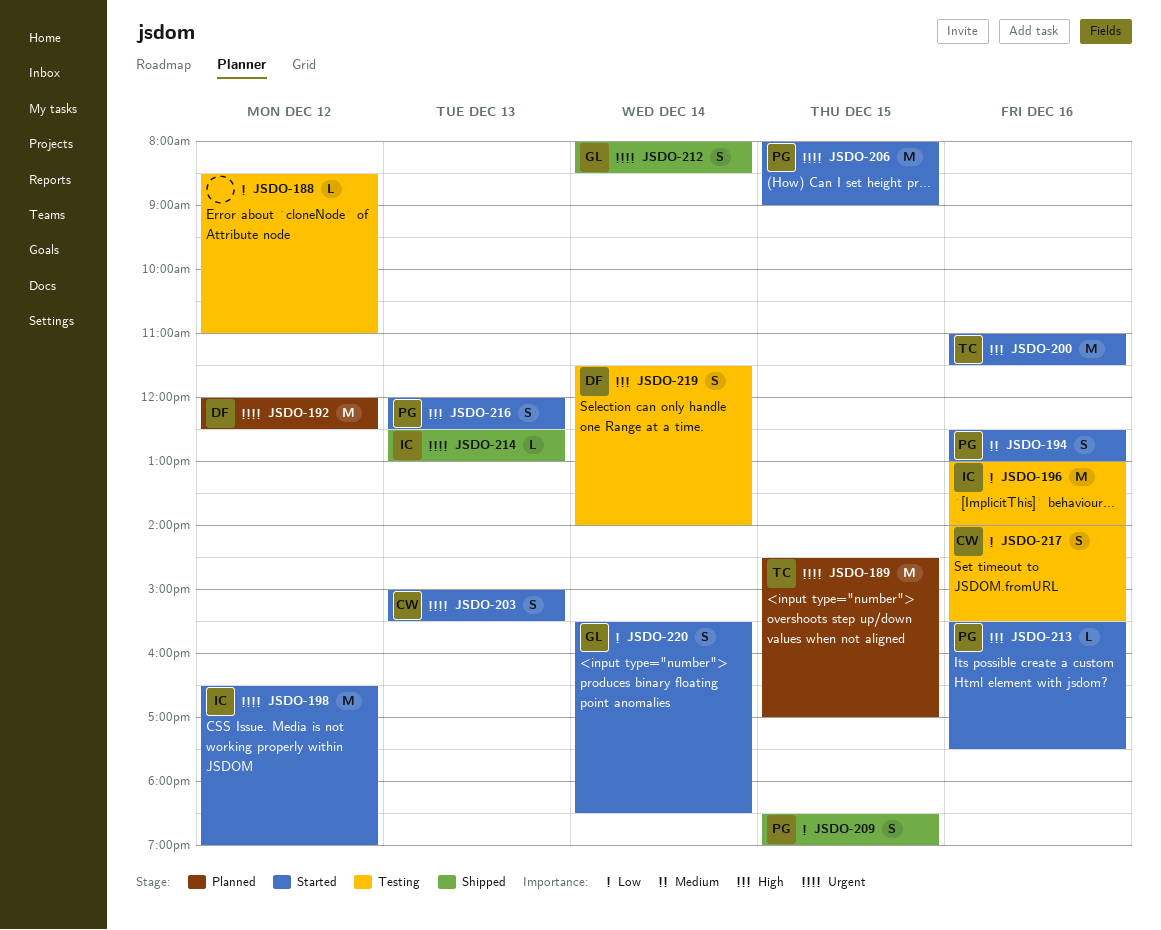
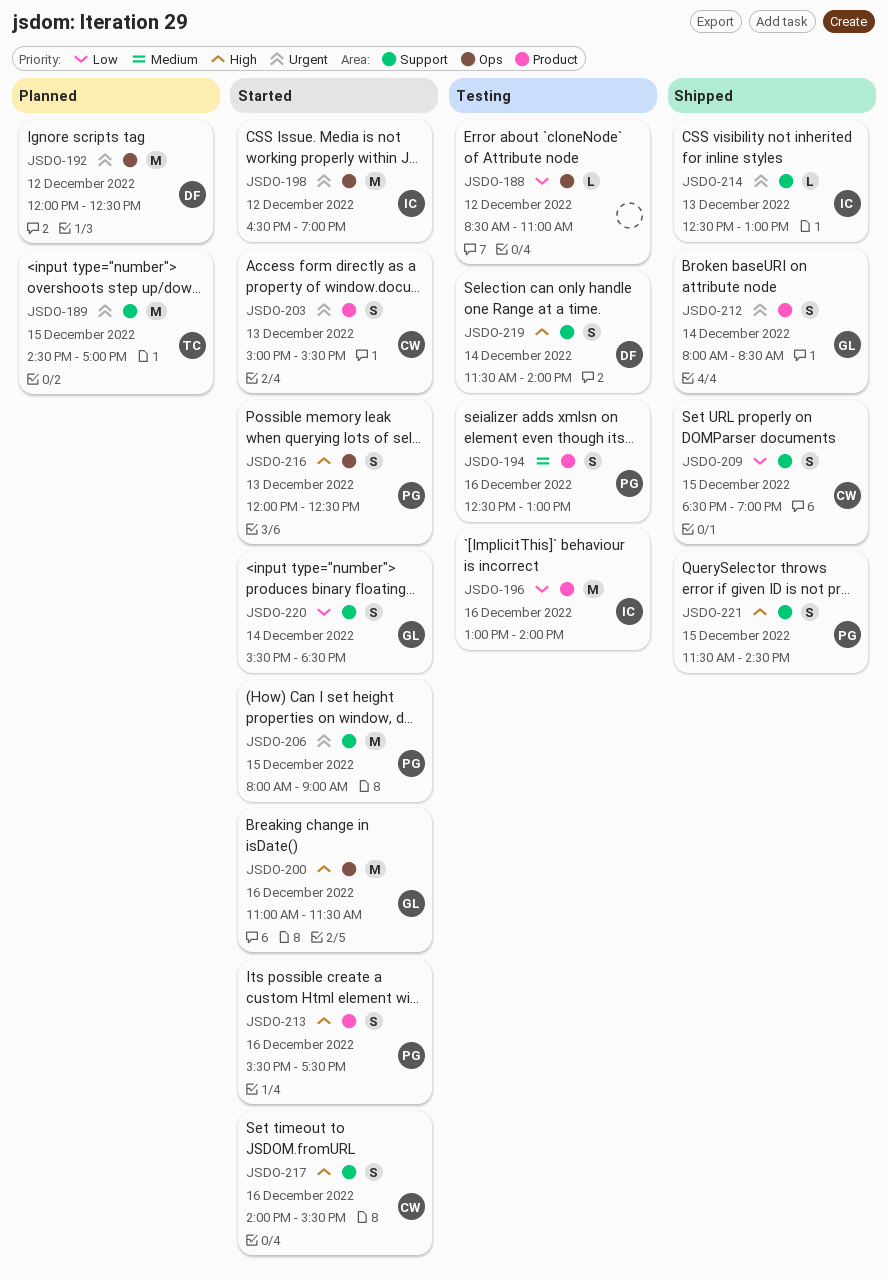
JSDO-194, status: Started -> Testing
JSDO-200, owner: TC -> GL
JSDO-209, owner: PG -> CW
JSDO-213, estimate: L -> S
JSDO-217, status: Testing -> Started
JSDO-217, priority: Low -> High
JSDO-221: none -> present

